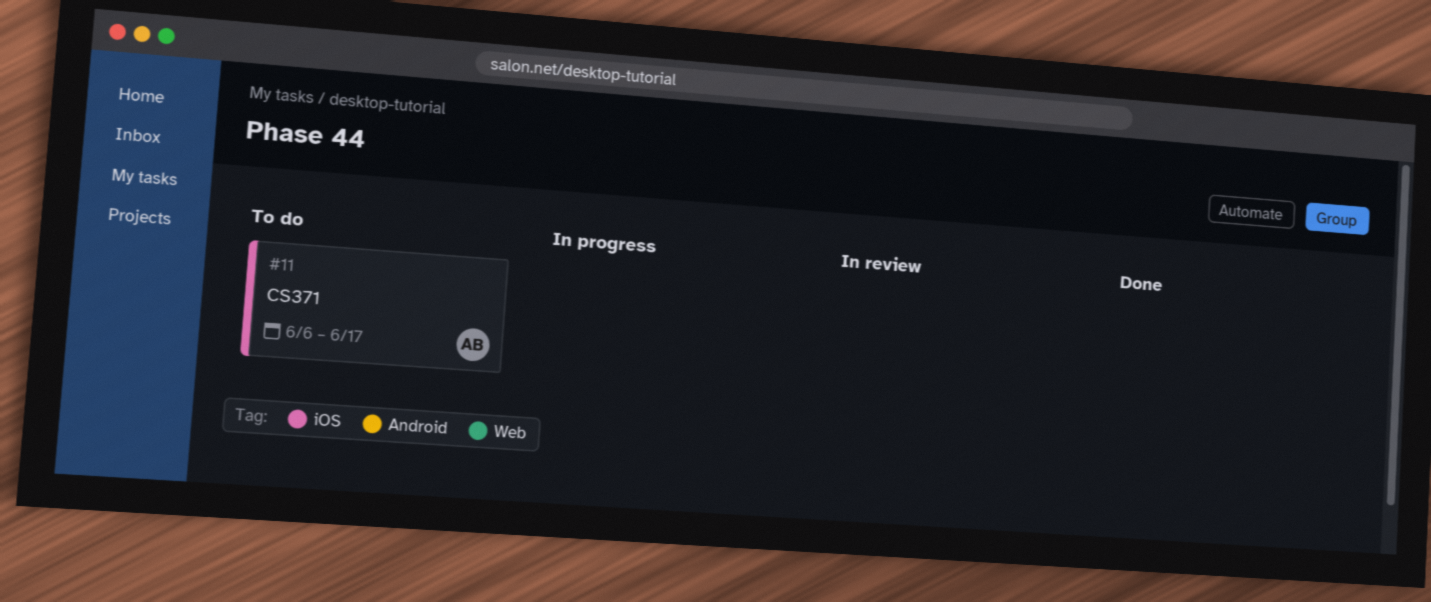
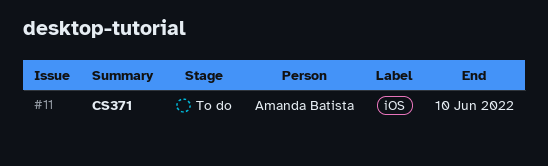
#11, due: Jun 17 -> Jun 10

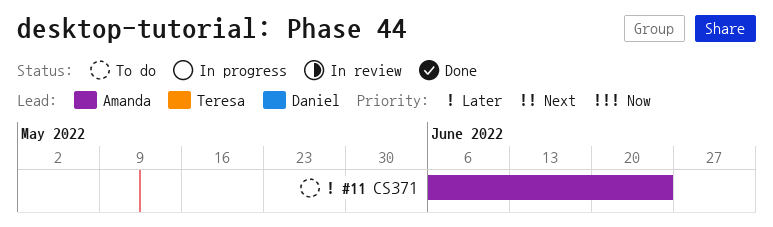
#11, due: Jun 10 -> Jun 24

